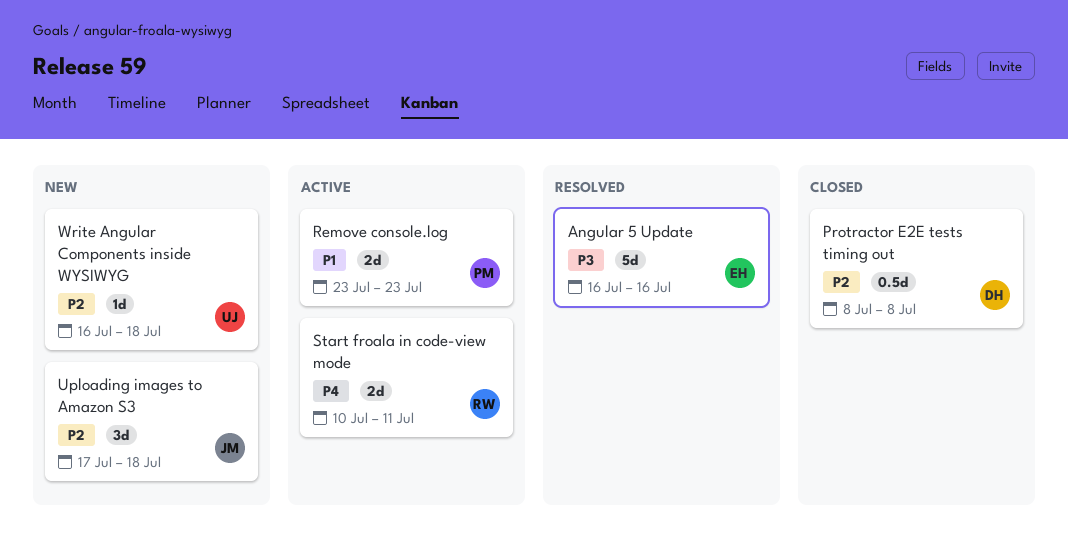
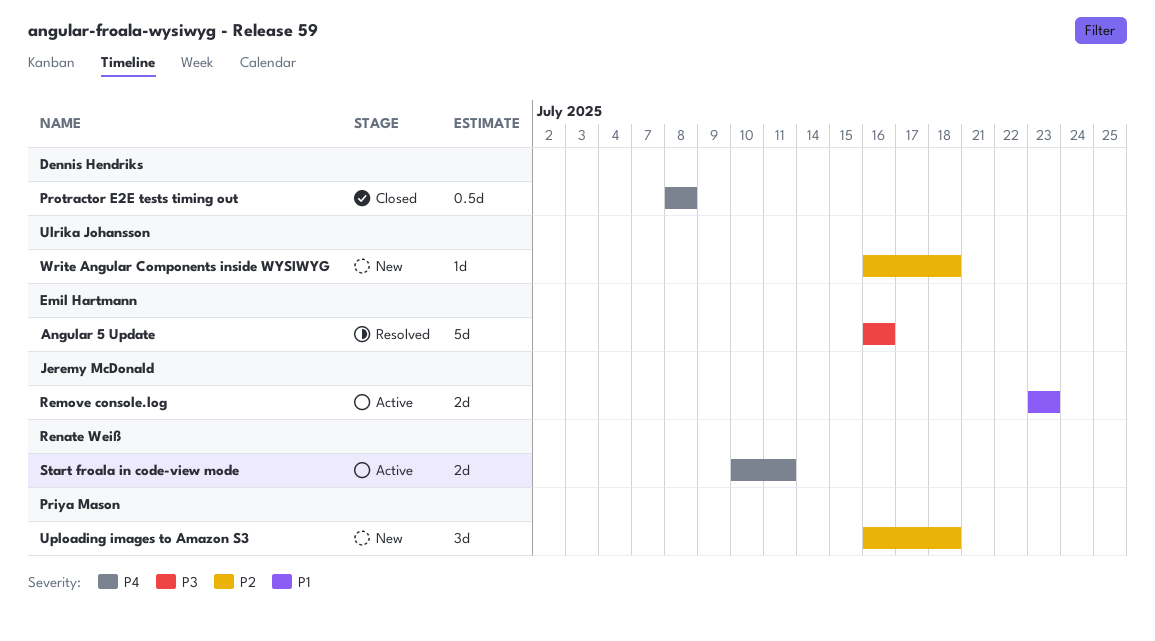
Protractor E2E tests timing out, priority: P2 -> P4
Remove console.log, owner: Priya Mason -> Jeremy McDonald
Uploading images to Amazon S3, owner: Jeremy McDonald -> Priya Mason
Uploading images to Amazon S3, start: Jul 17 -> Jul 16

